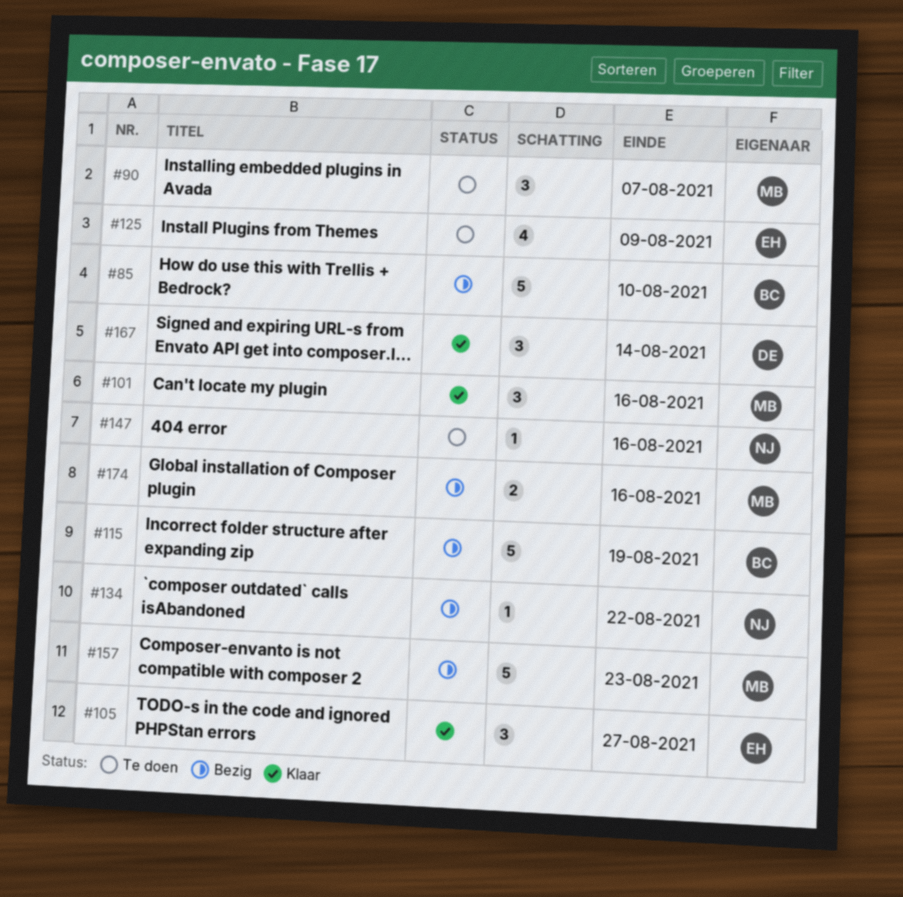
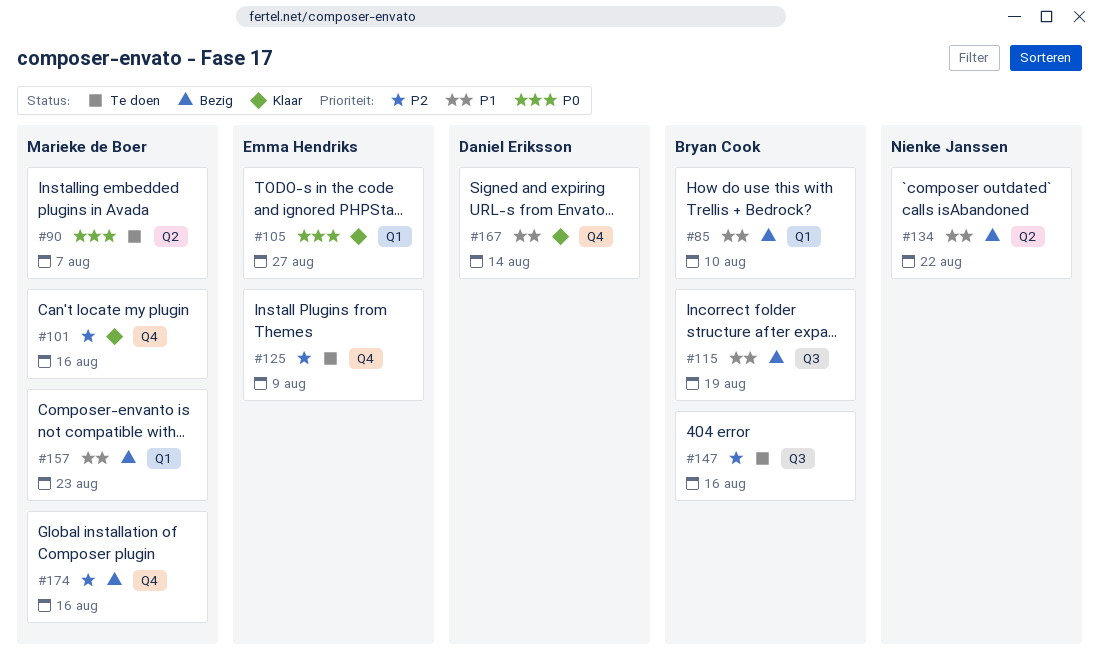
#147, owner: Nienke Janssen -> Bryan Cook

